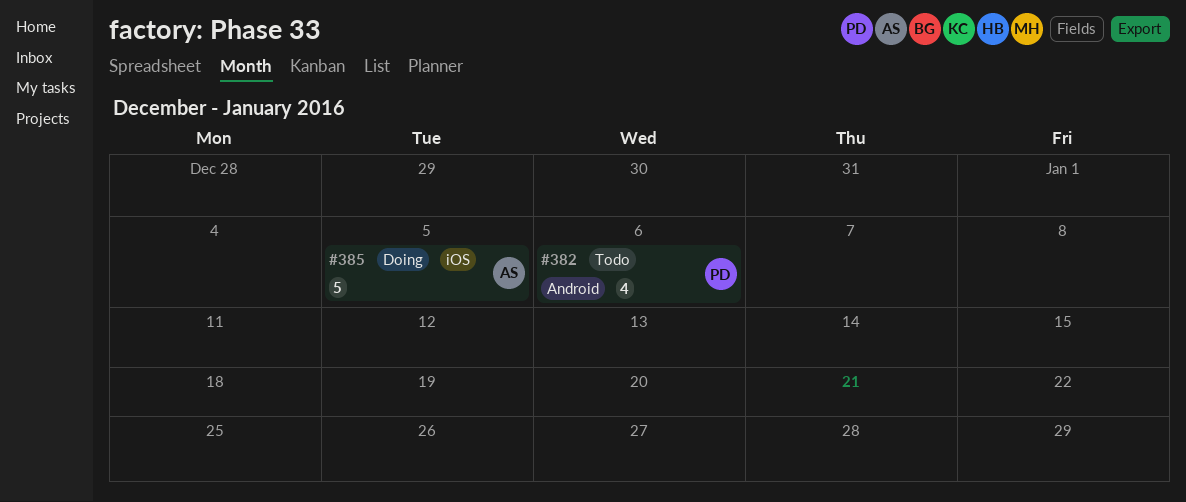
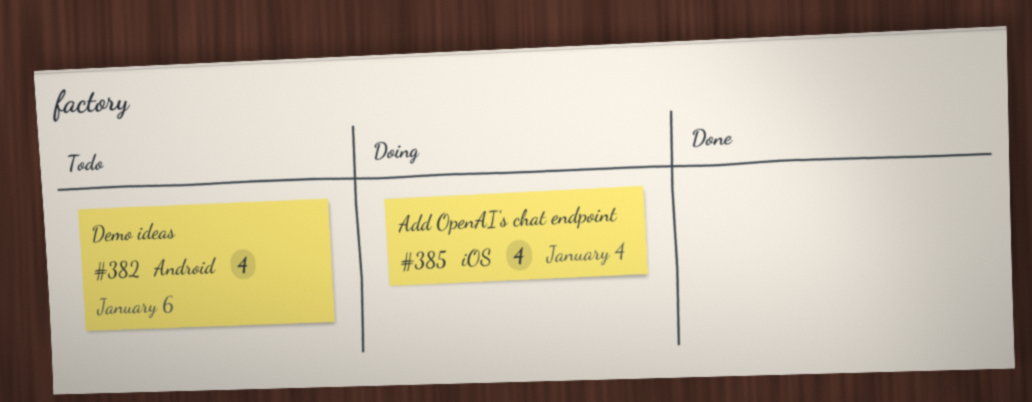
#385, estimate: 5 -> 4
#385, due: Jan 5 -> Jan 4

